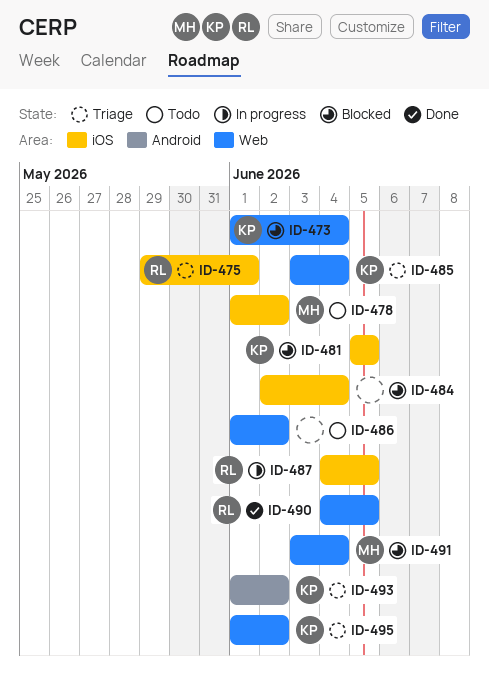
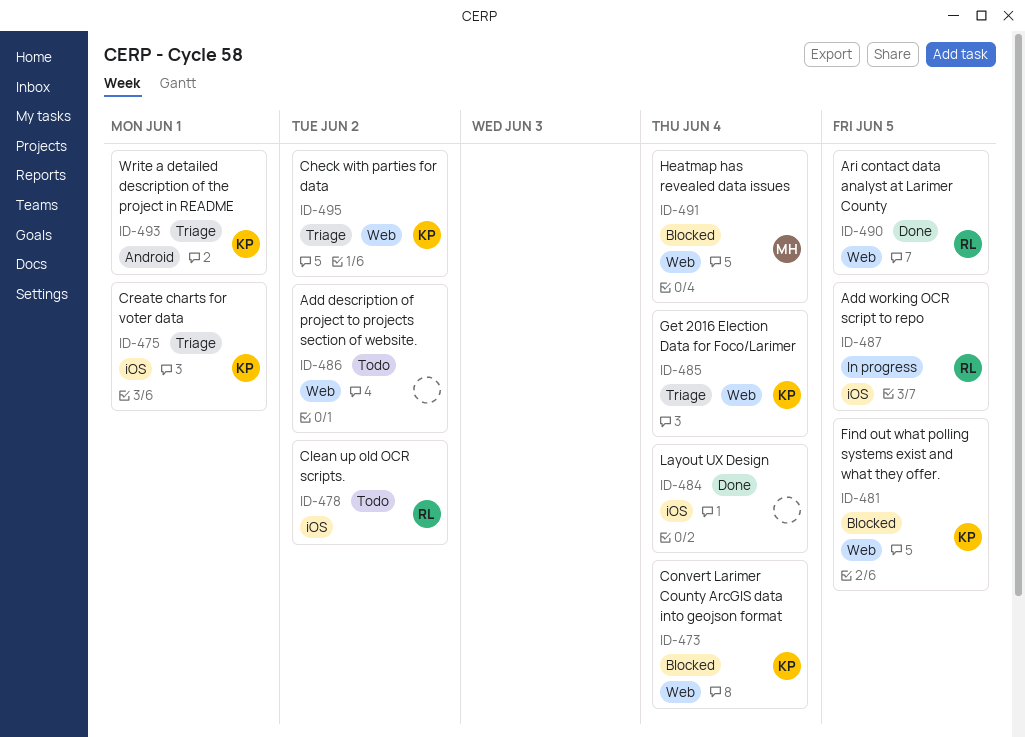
ID-475, owner: RL -> KP
ID-478, owner: MH -> RL
ID-481, label: iOS -> Web
ID-484, status: Blocked -> Done
ID-493, due: Jun 2 -> Jun 1

